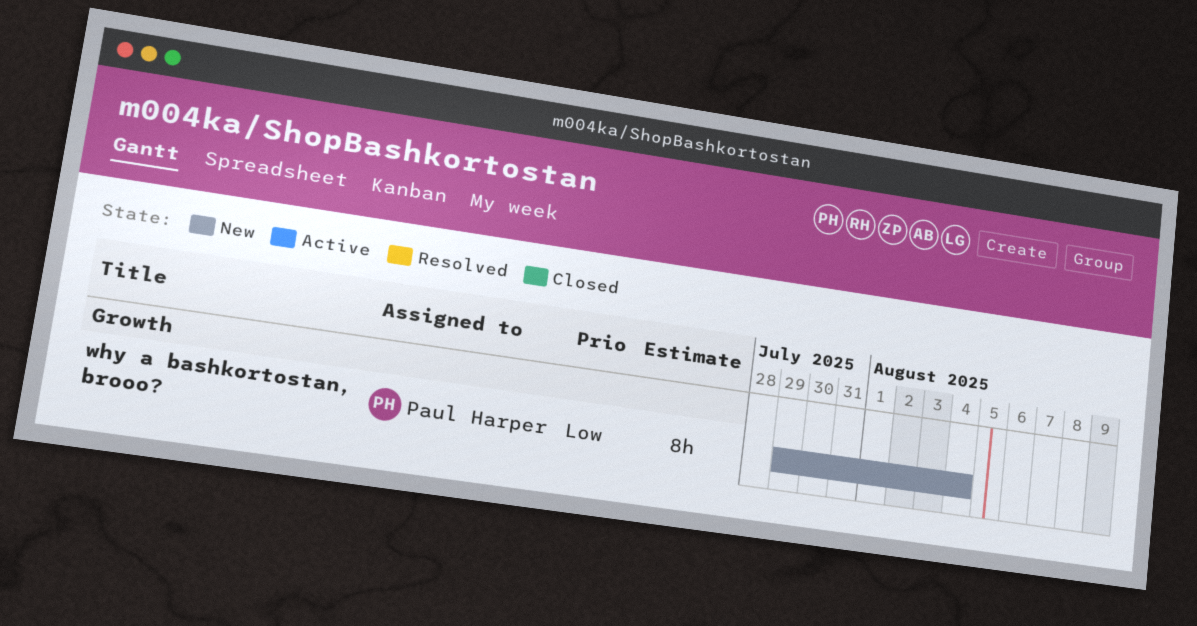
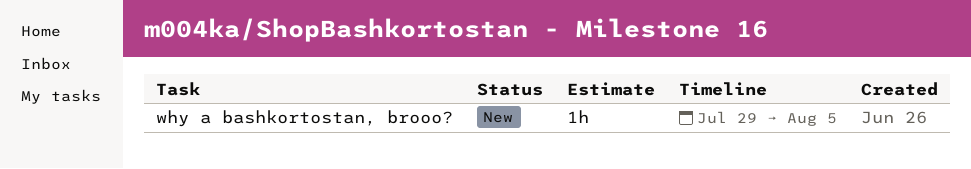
why a bashkortostan, brooo?, estimate: 8h -> 1h
why a bashkortostan, brooo?, due: Aug 4 -> Aug 5

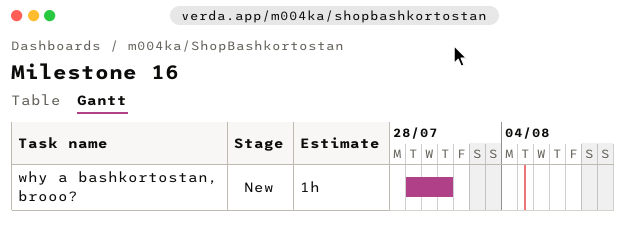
why a bashkortostan, brooo?, due: Aug 5 -> Jul 31

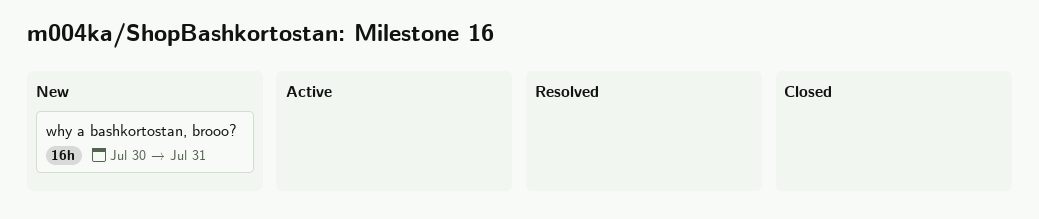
why a bashkortostan, brooo?, estimate: 1h -> 16h
why a bashkortostan, brooo?, start: Jul 29 -> Jul 30

